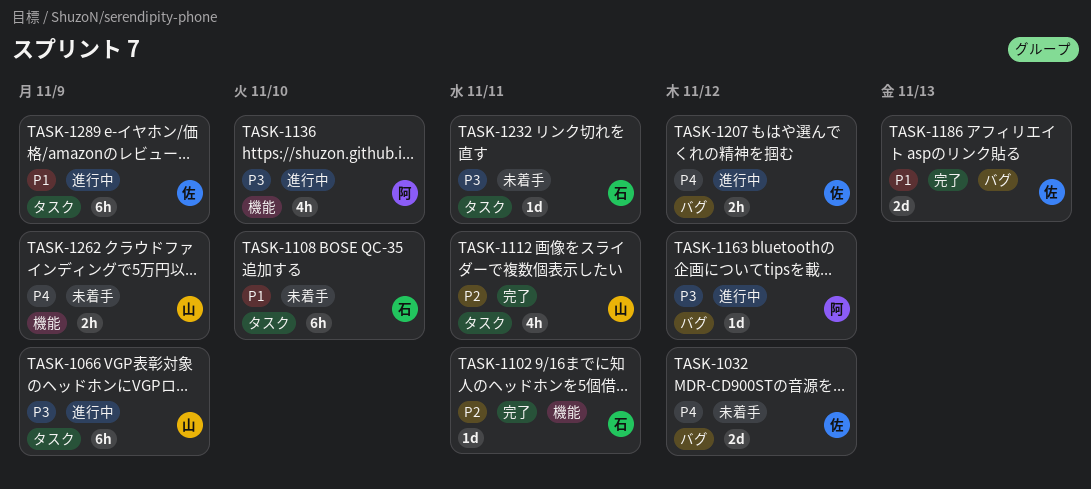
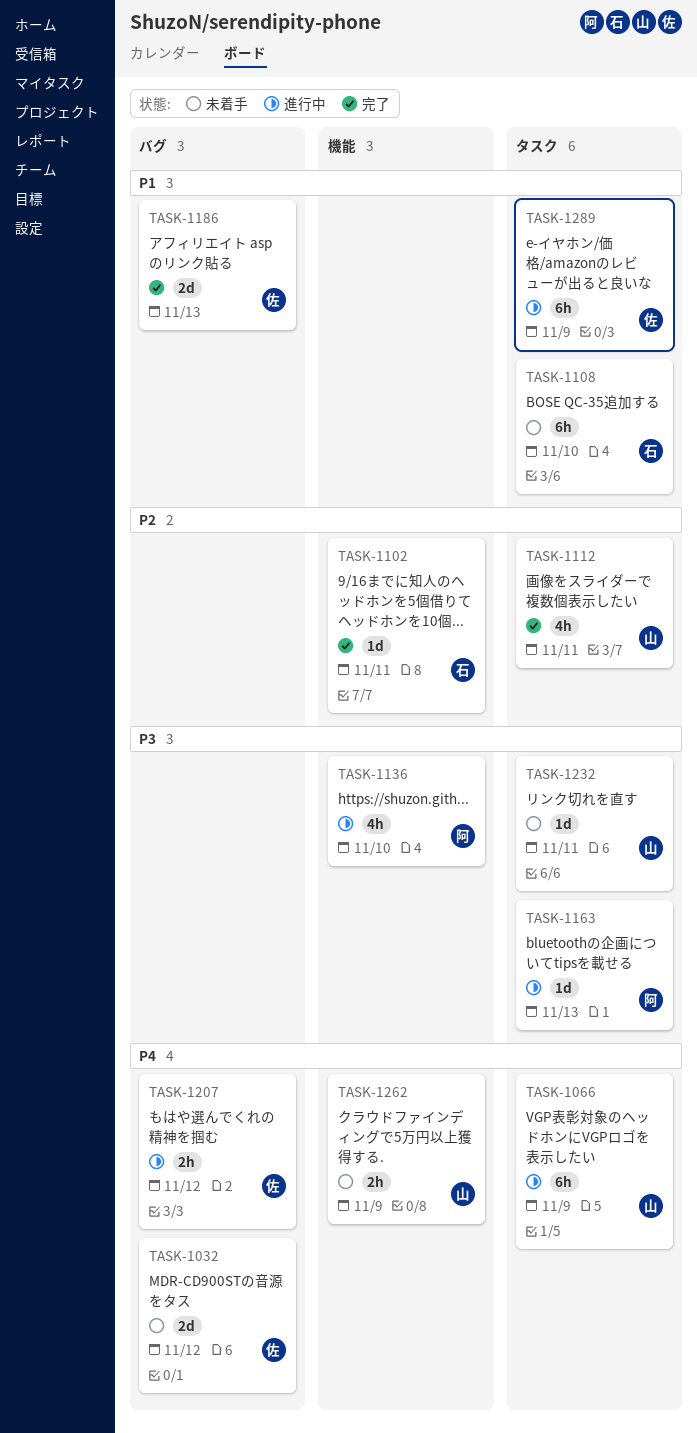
TASK-1066, priority: P3 -> P4
TASK-1163, label: バグ -> タスク
TASK-1163, due: Nov 12 -> Nov 13
TASK-1232, owner: 石 -> 山

